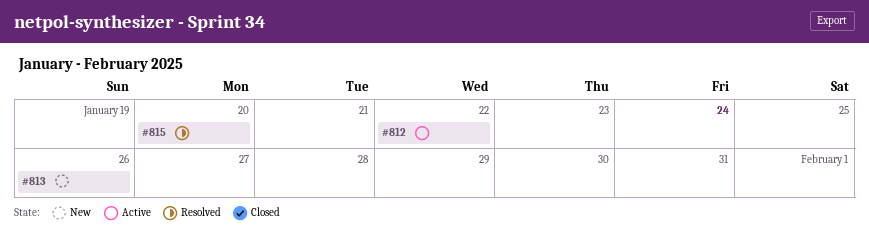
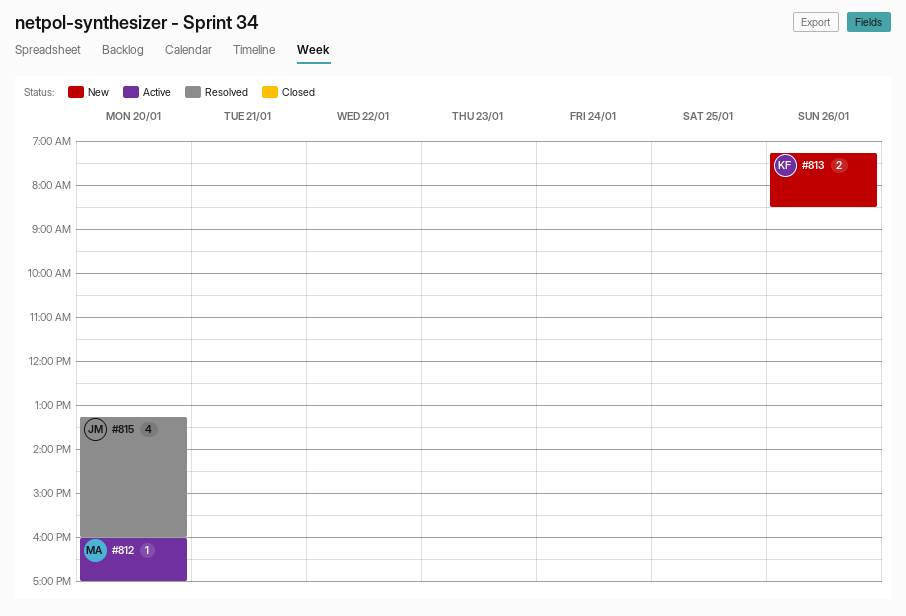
#812, day: Jan 22 -> Jan 20

